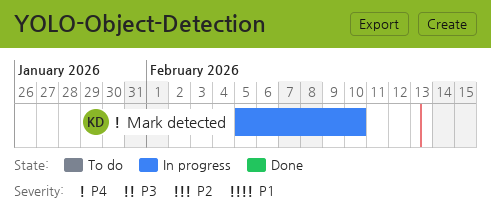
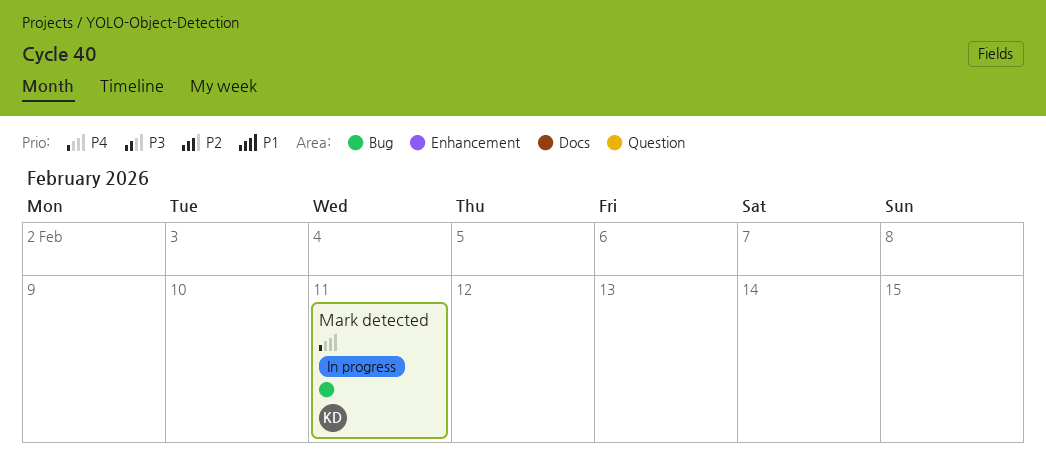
Mark detected, due: Feb 10 -> Feb 11

